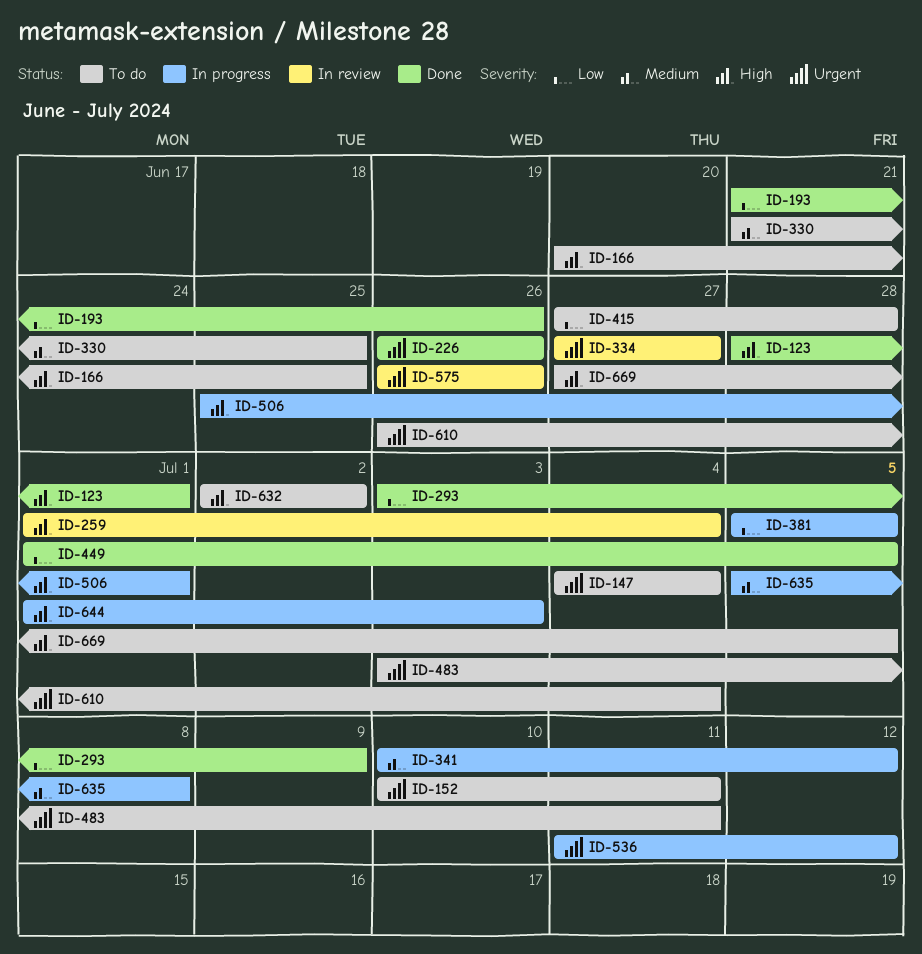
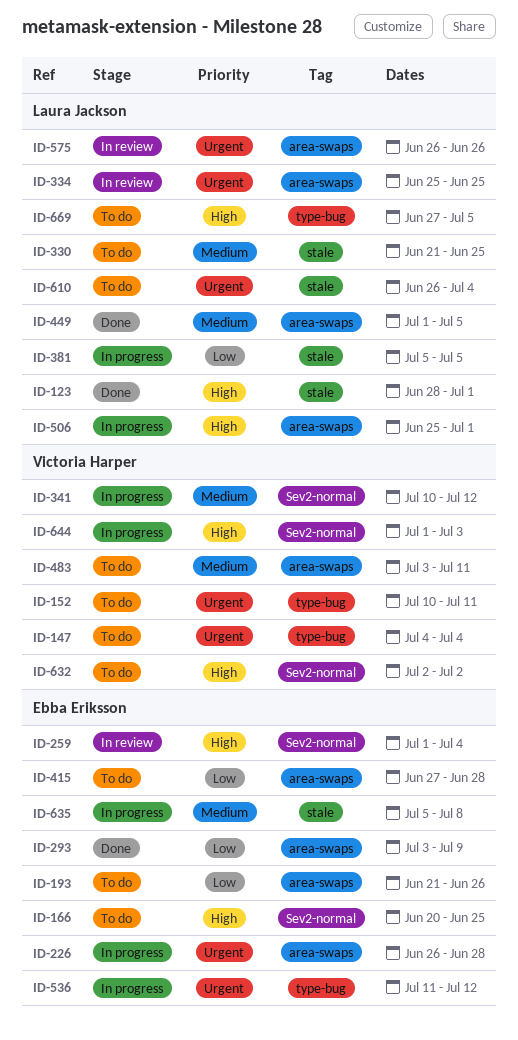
ID-193, status: Done -> To do
ID-226, status: Done -> In progress
ID-226, due: Jun 26 -> Jun 28
ID-334, start: Jun 27 -> Jun 25
ID-334, due: Jun 27 -> Jun 25
ID-449, priority: Low -> Medium
ID-483, priority: Urgent -> Medium

